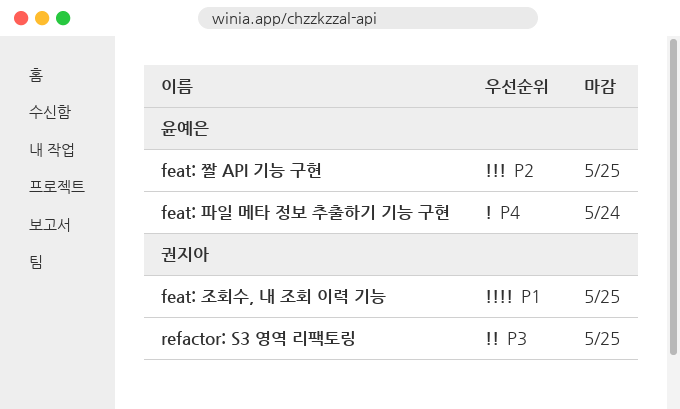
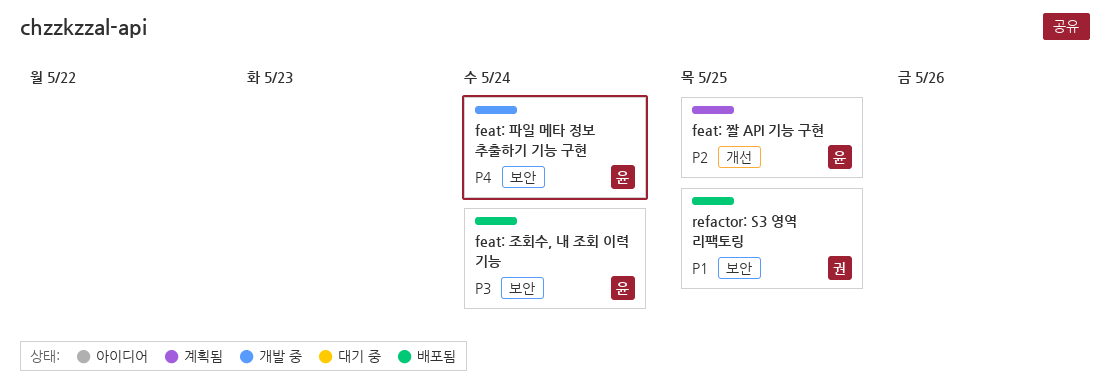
feat: 조회수, 내 조회 이력 기능, owner: 권지아 -> 윤예은
feat: 조회수, 내 조회 이력 기능, priority: P1 -> P3
feat: 조회수, 내 조회 이력 기능, due: May 25 -> May 24
refactor: S3 영역 리팩토링, priority: P3 -> P1

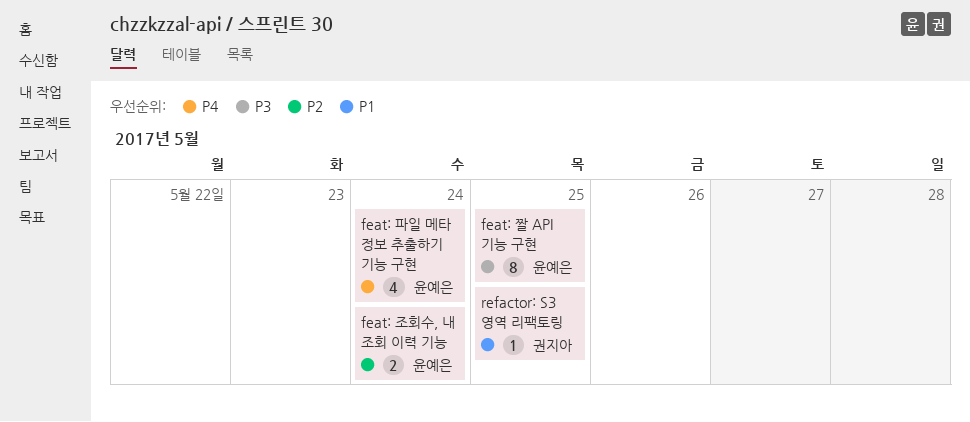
feat: 조회수, 내 조회 이력 기능, priority: P3 -> P2
feat: 짤 API 기능 구현, priority: P2 -> P3

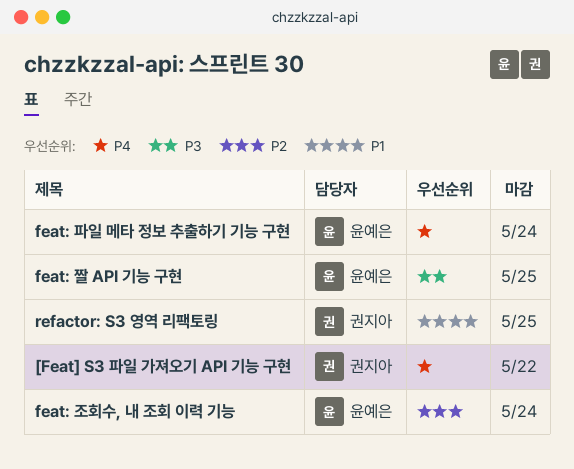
[Feat] S3 파일 가져오기 API 기능 구현: none -> present

